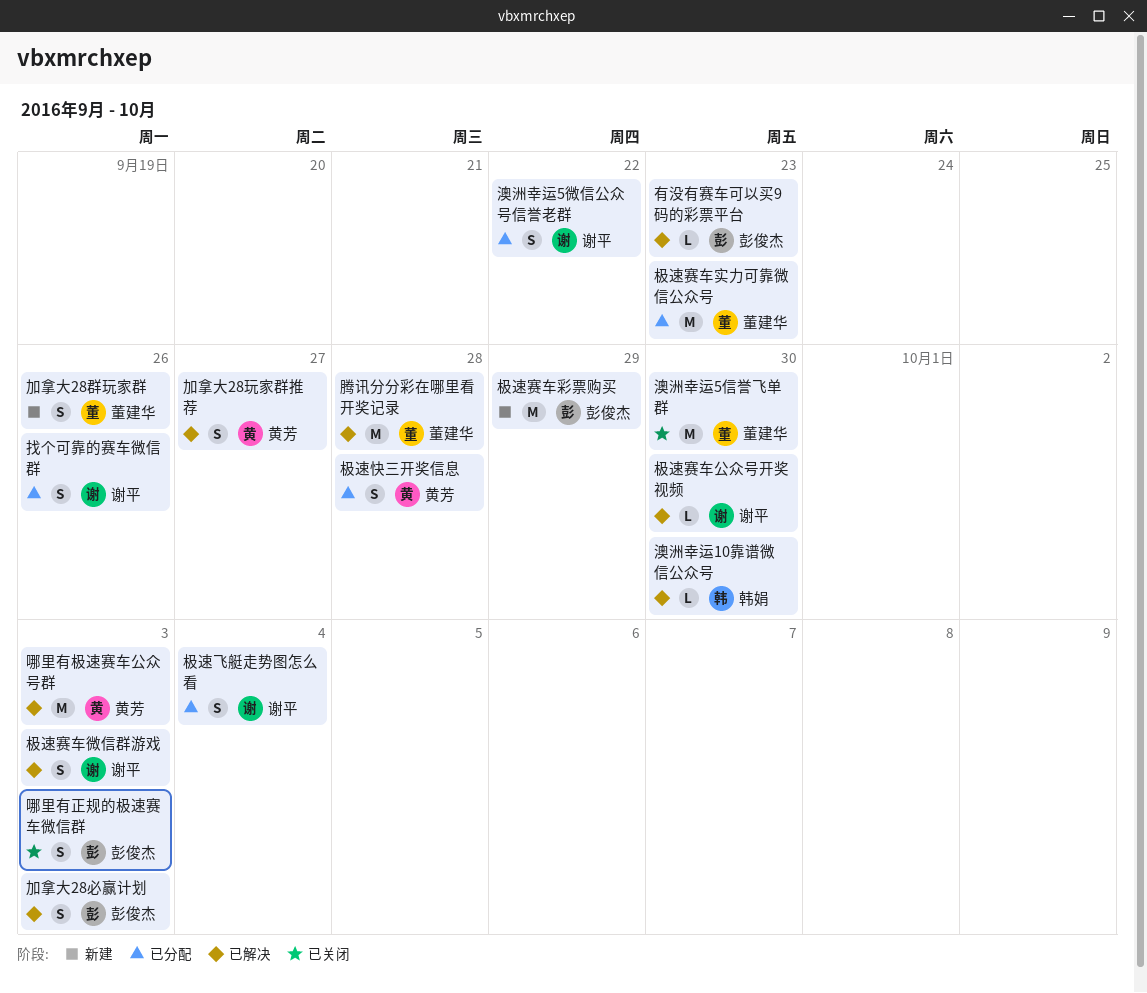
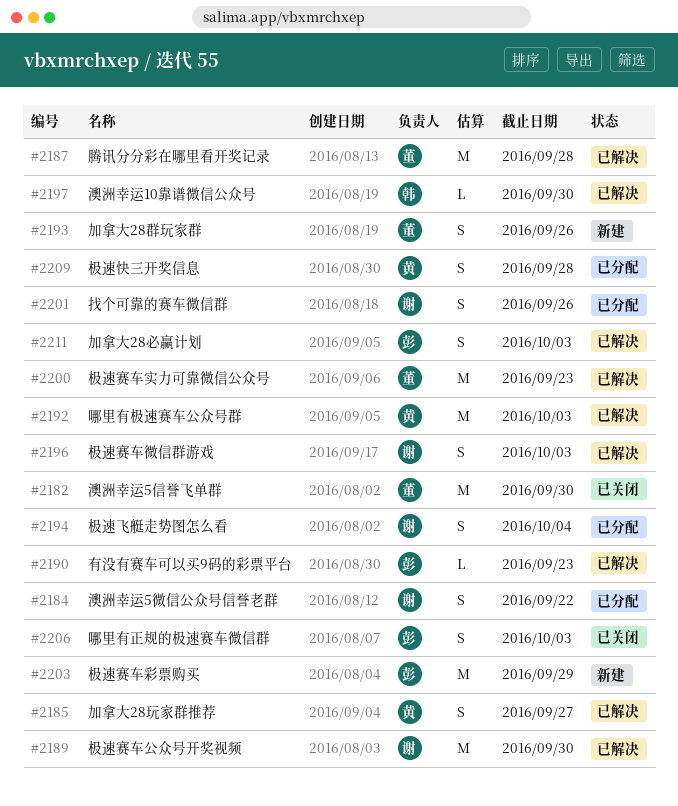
极速赛车公众号开奖视频, estimate: L -> M
极速赛车实力可靠微信公众号, status: 已分配 -> 已解决

